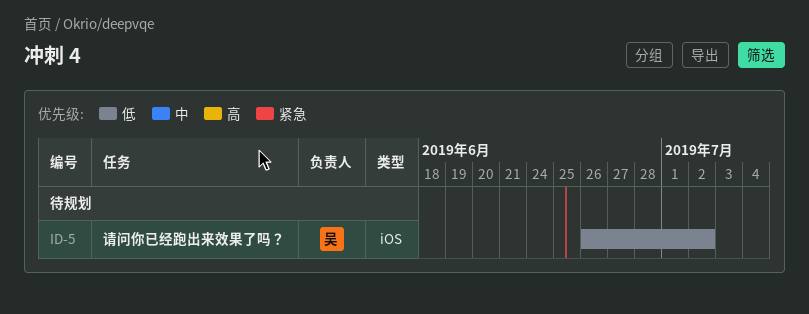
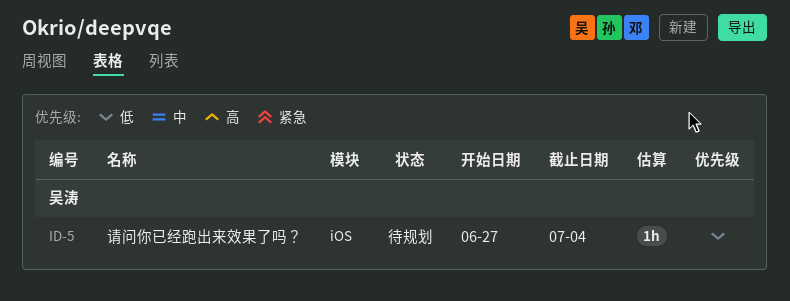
ID-5, start: Jun 26 -> Jun 27
ID-5, due: Jul 2 -> Jul 4

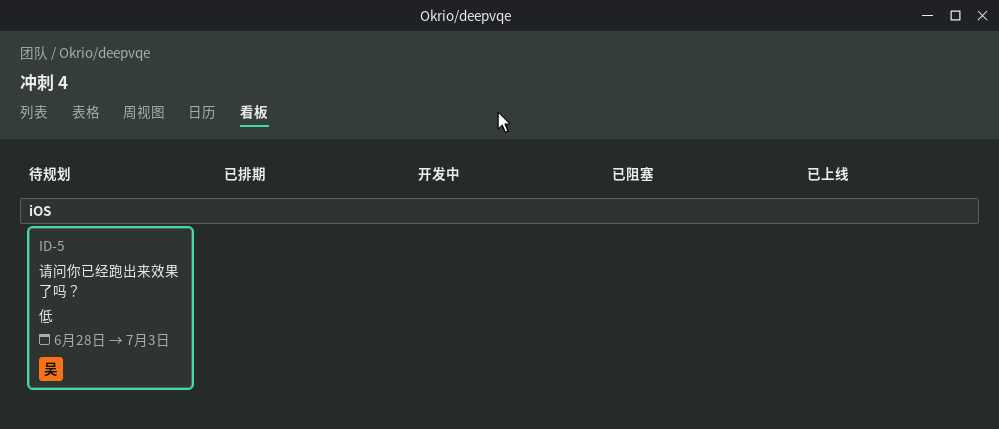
ID-5, start: Jun 27 -> Jun 28
ID-5, due: Jul 4 -> Jul 3

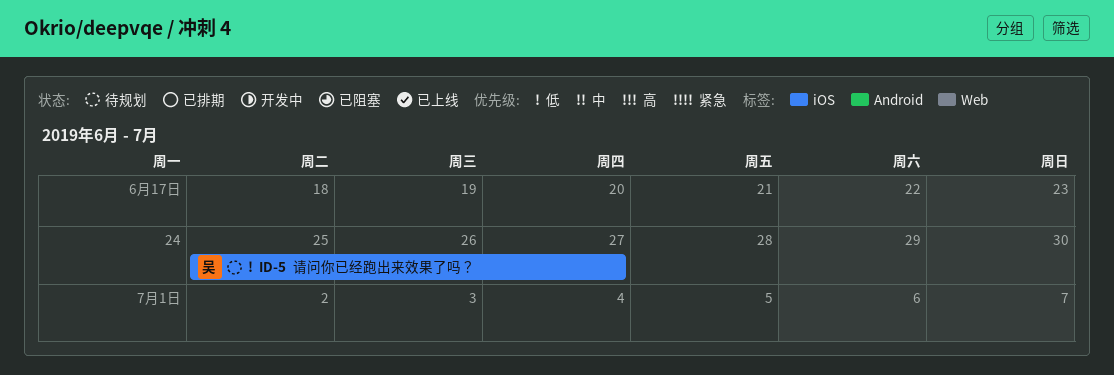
ID-5, start: Jun 28 -> Jun 25
ID-5, due: Jul 3 -> Jun 27

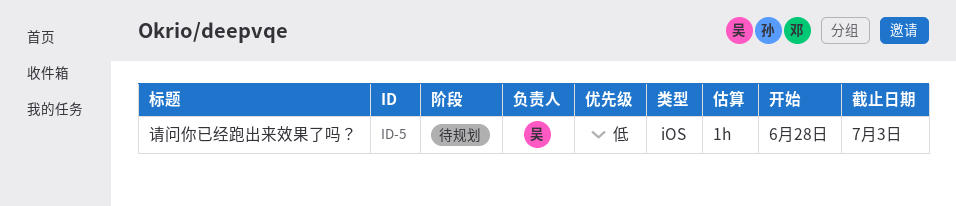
ID-5, start: Jun 25 -> Jun 28
ID-5, due: Jun 27 -> Jul 3

